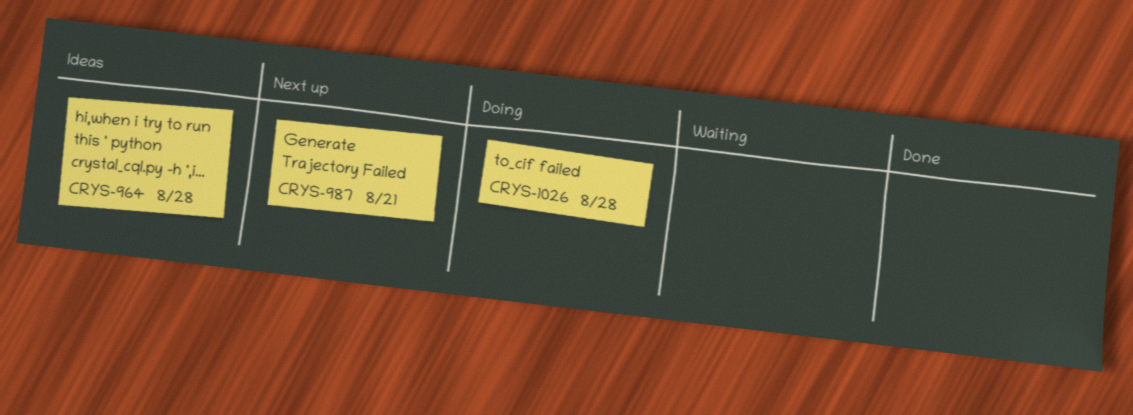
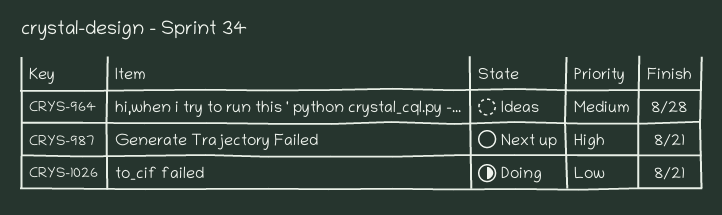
CRYS-1026, due: Aug 28 -> Aug 21

